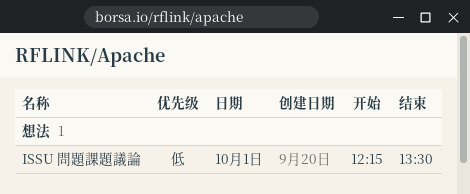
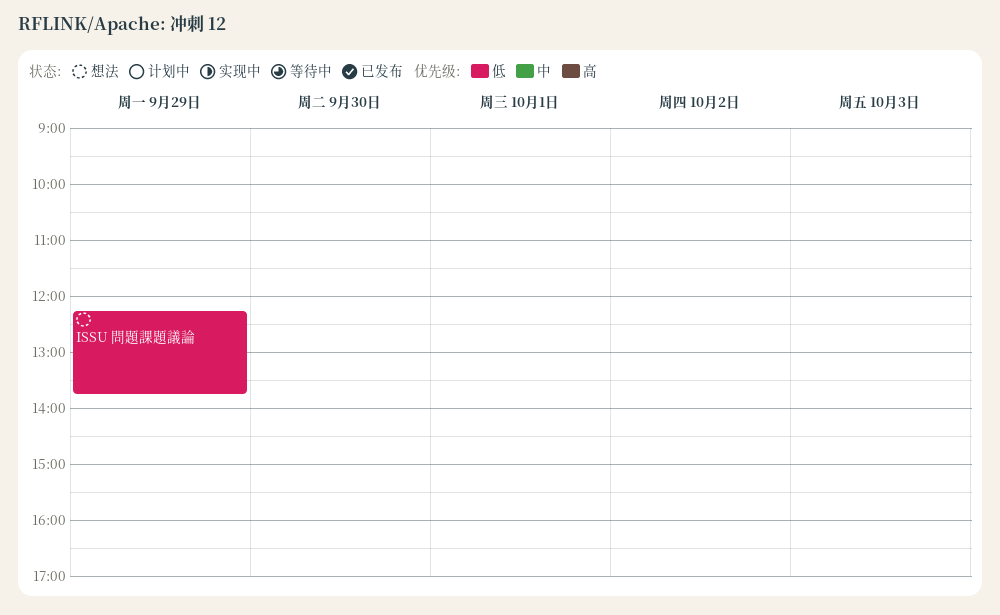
ISSU 問題課題議論, day: Oct 1 -> Sep 29
ISSU 問題課題議論, ends: 13:30 -> 13:45

